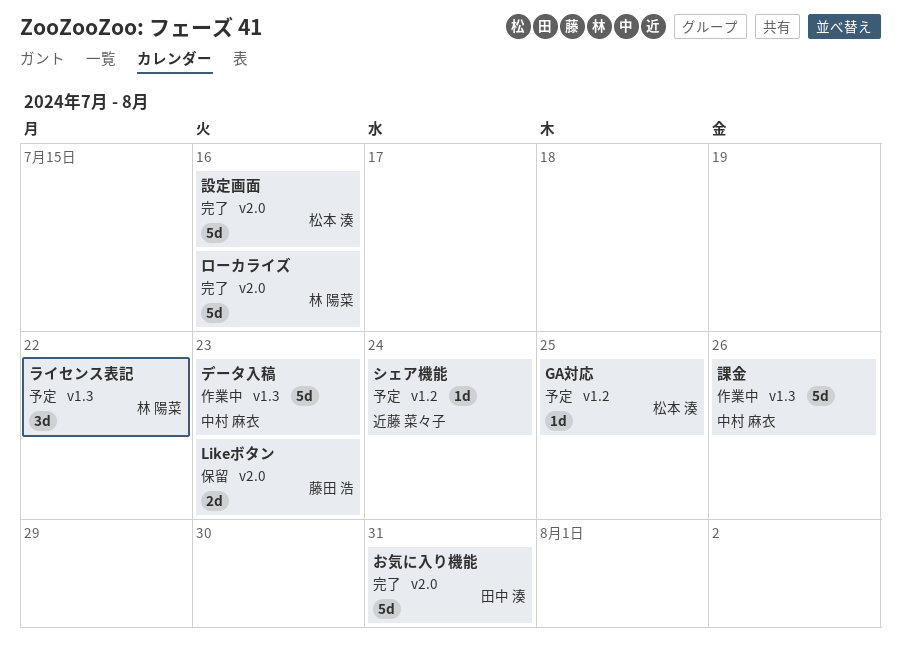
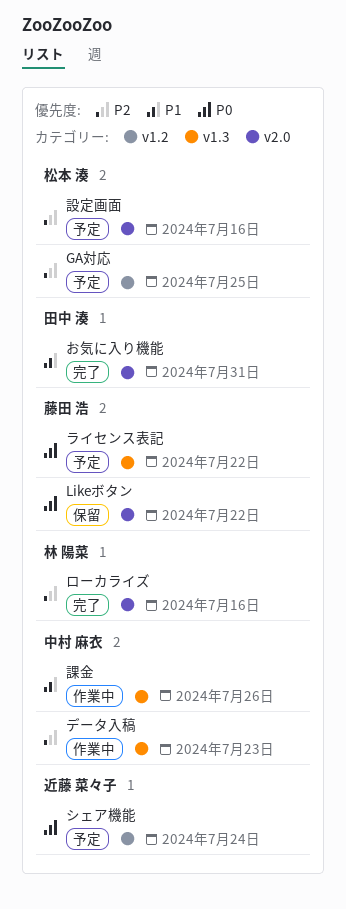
Likeボタン, due: Jul 23 -> Jul 22
ライセンス表記, owner: 林 陽菜 -> 藤田 浩
設定画面, status: 完了 -> 予定

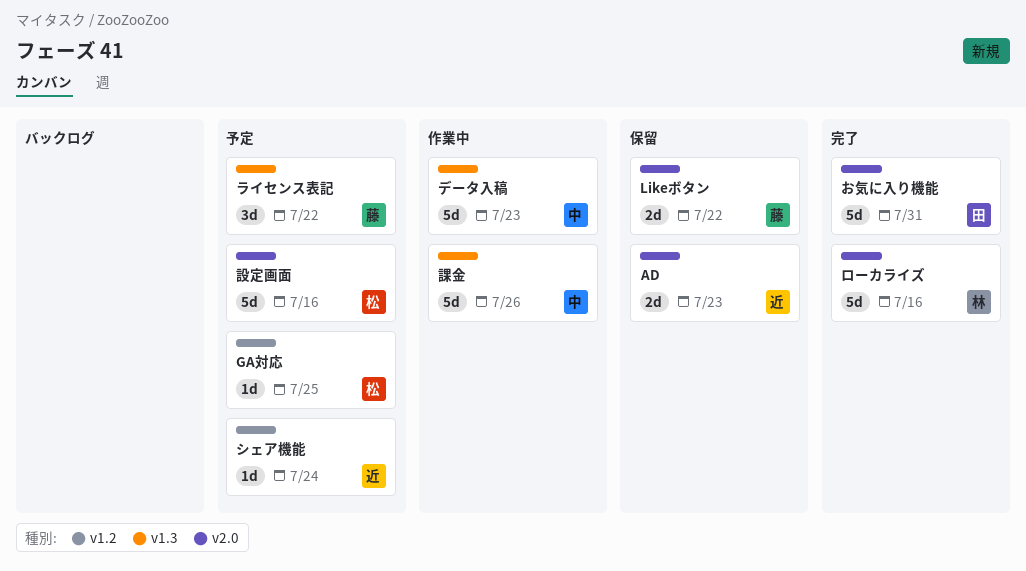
AD: none -> present

